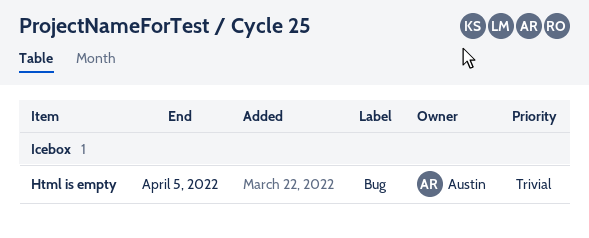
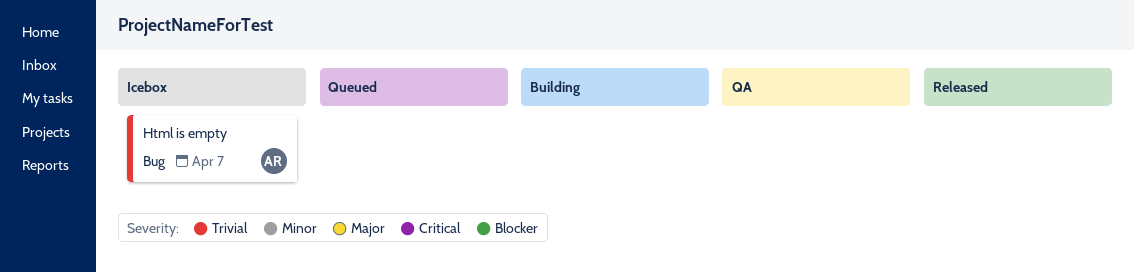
Html is empty, due: Apr 5 -> Apr 7

